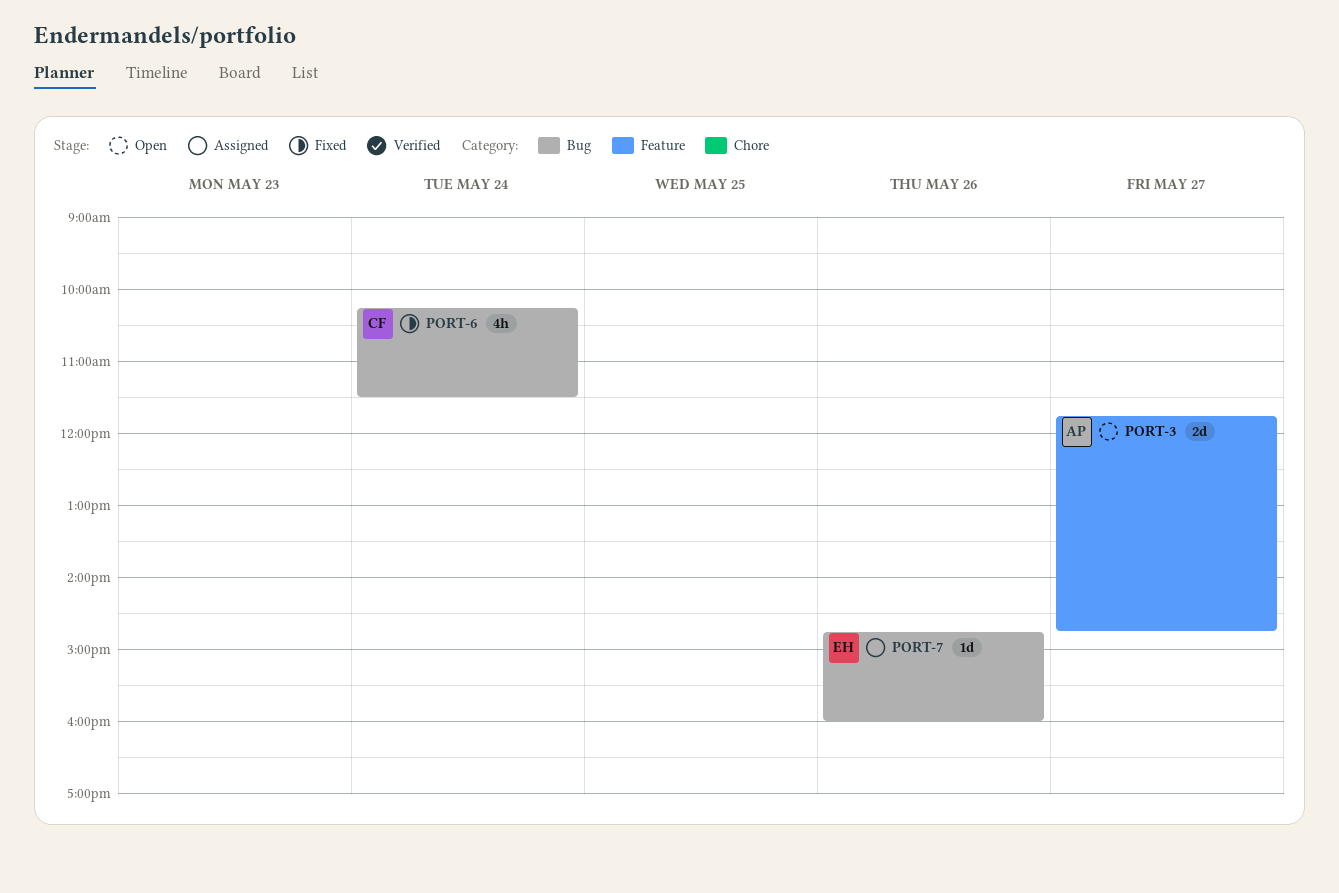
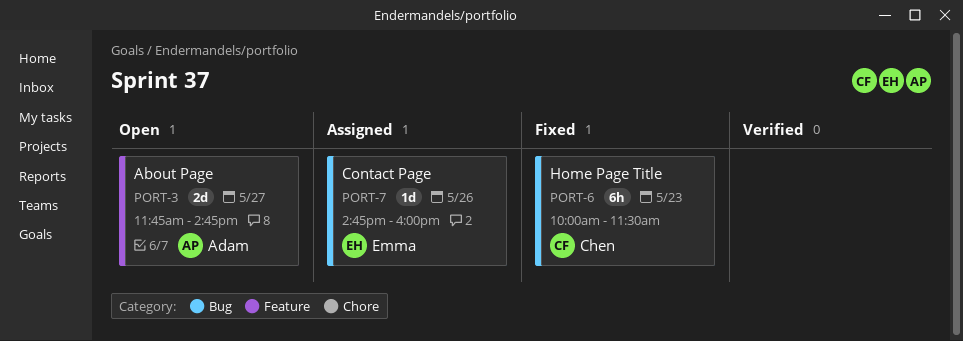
PORT-6, estimate: 4h -> 6h
PORT-6, day: May 24 -> May 23
PORT-6, begins: 10:15 -> 10:00

